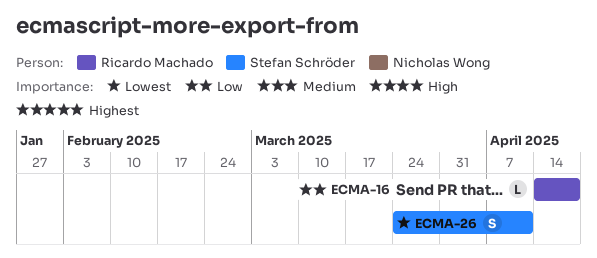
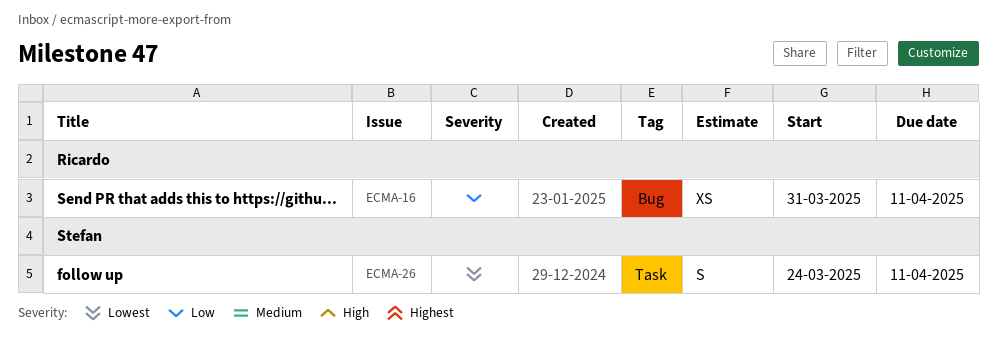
ECMA-16, estimate: L -> XS
ECMA-16, start: Apr 14 -> Mar 31
ECMA-16, due: Apr 18 -> Apr 11

